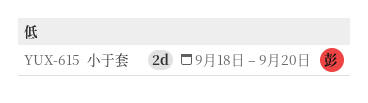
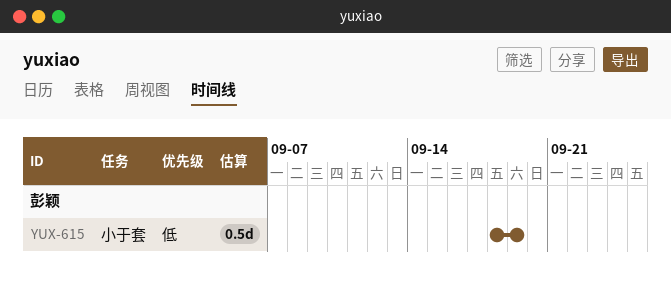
YUX-615, estimate: 2d -> 0.5d
YUX-615, due: Sep 20 -> Sep 19

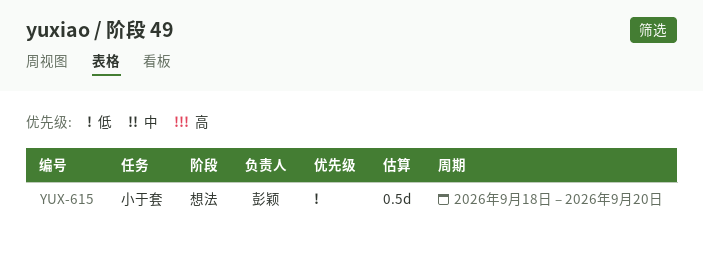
YUX-615, due: Sep 19 -> Sep 20

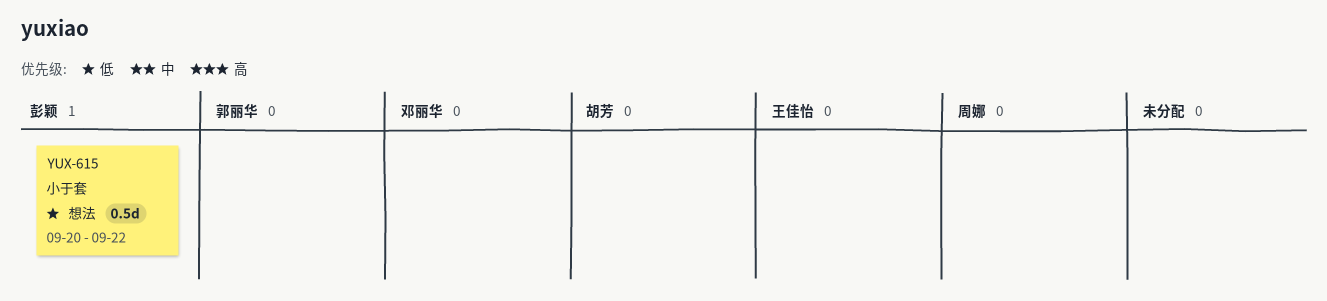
YUX-615, start: Sep 18 -> Sep 20
YUX-615, due: Sep 20 -> Sep 22

